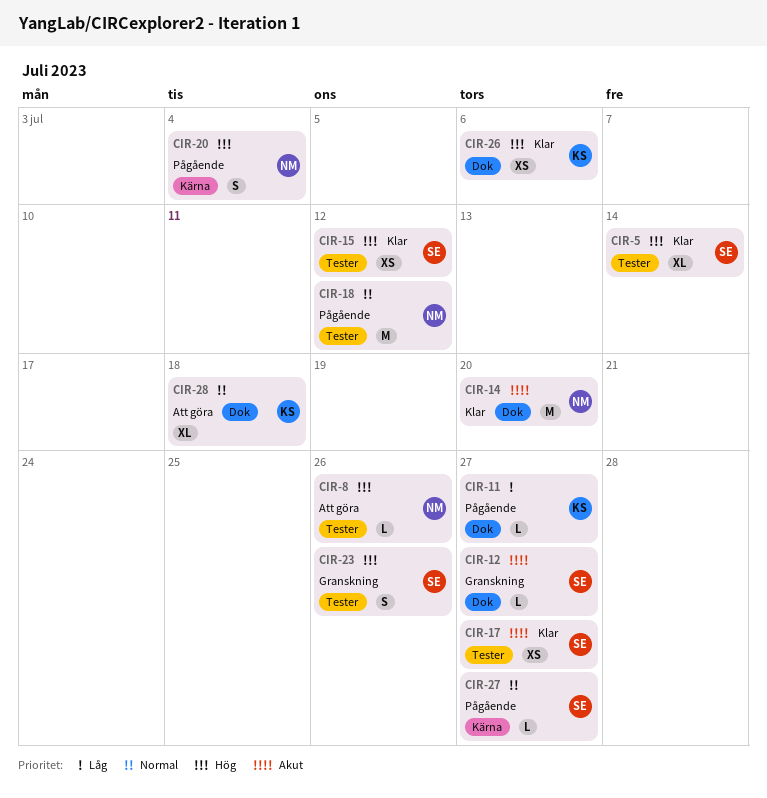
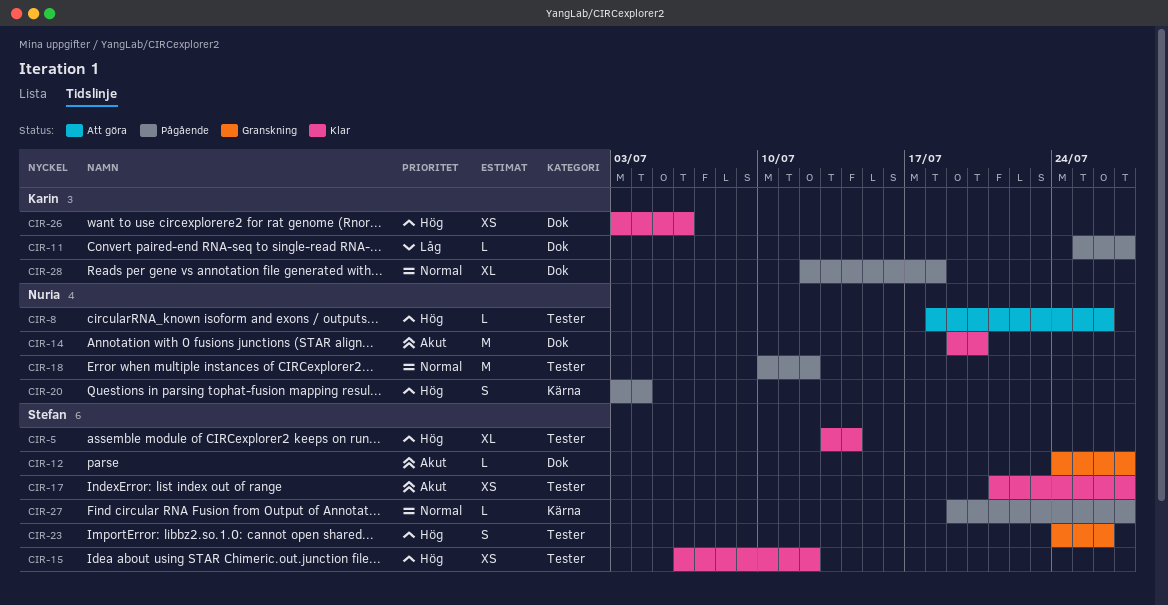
CIR-28, status: Att göra -> Pågående

